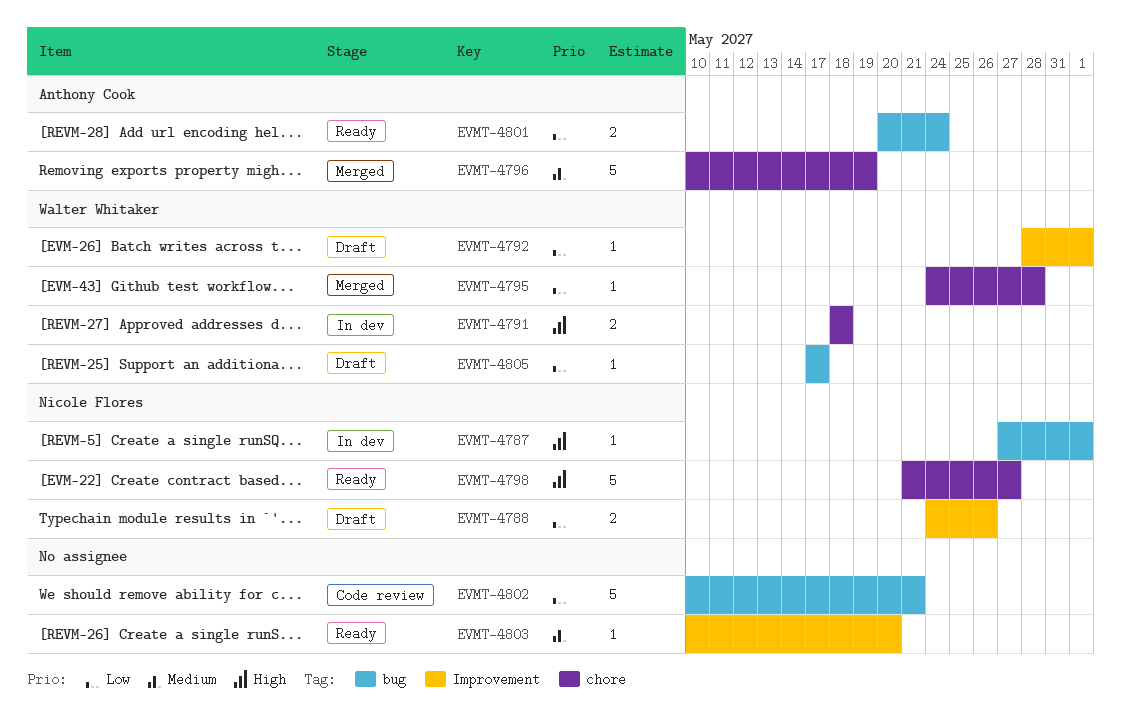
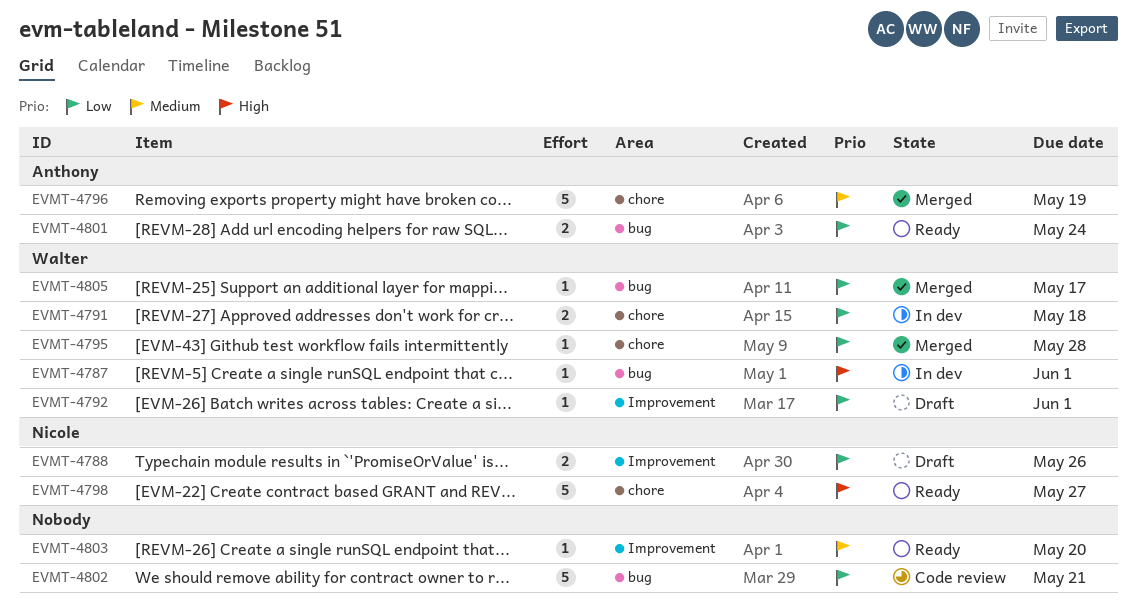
EVMT-4787, owner: Nicole Flores -> Walter Whitaker
EVMT-4791, priority: High -> Low
EVMT-4805, status: Draft -> Merged

